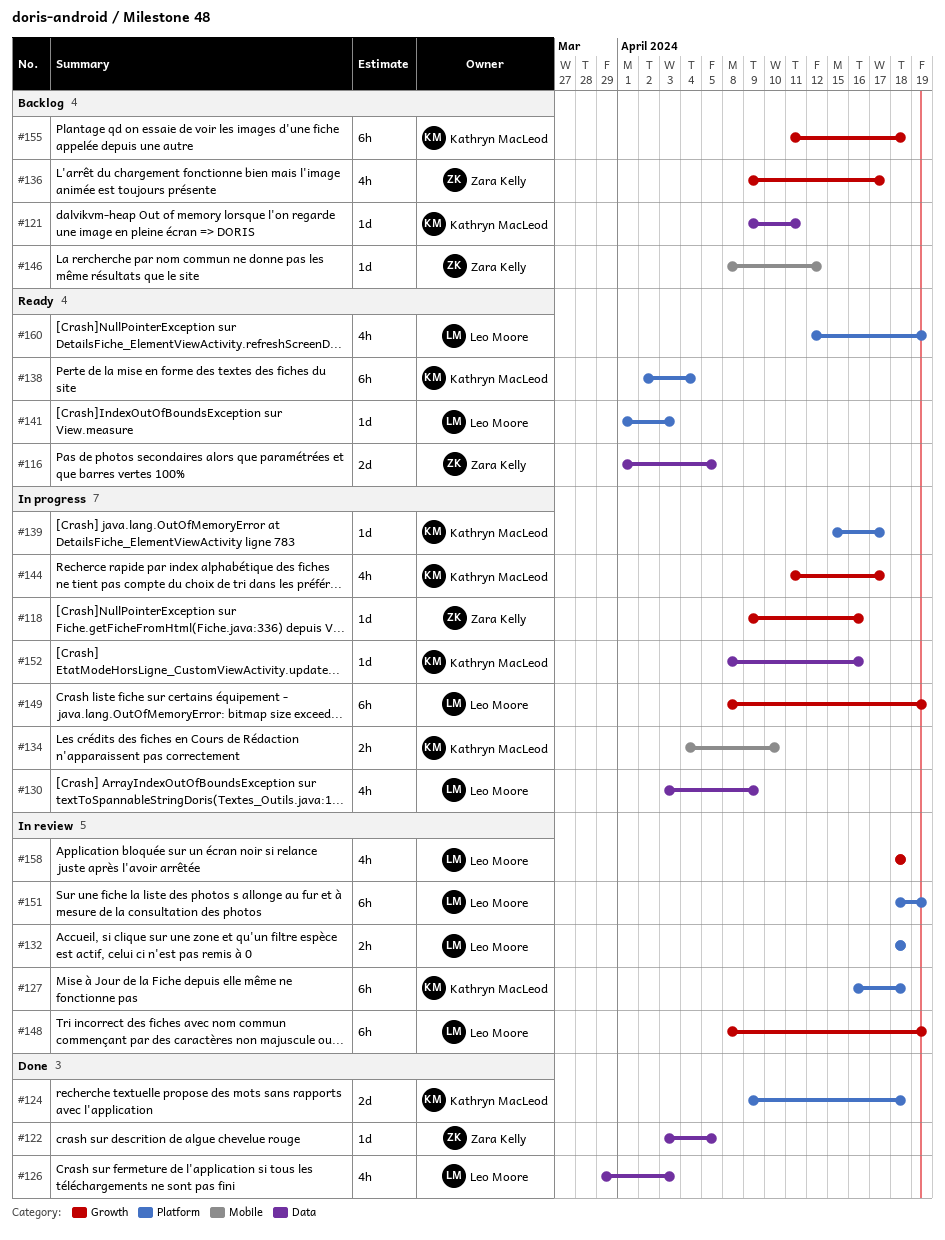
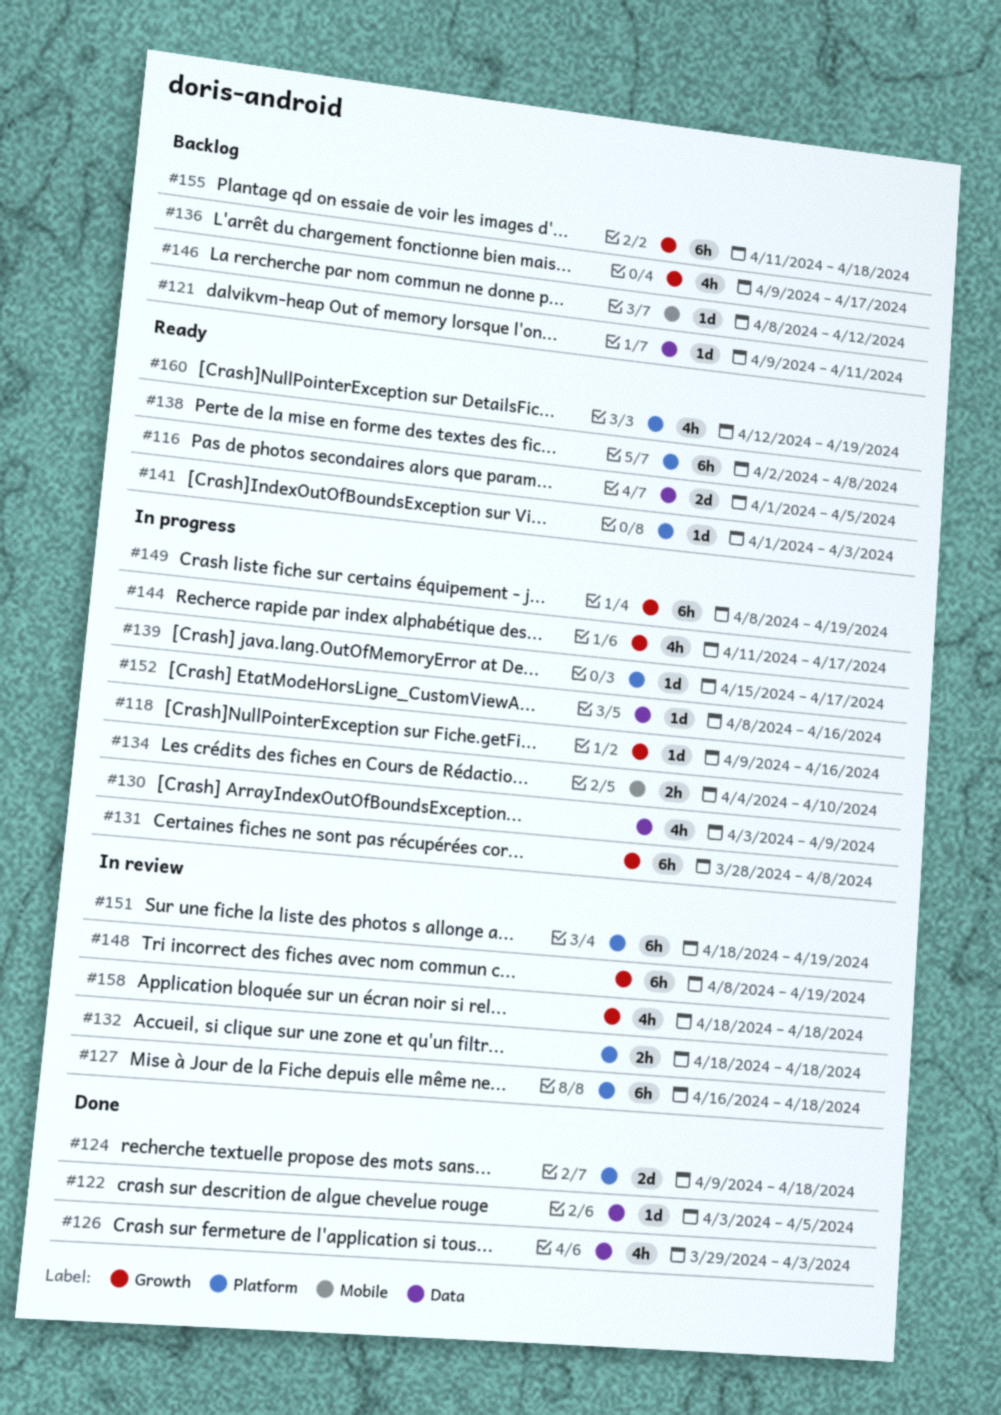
#131: none -> present
#138, due: Apr 4 -> Apr 8

